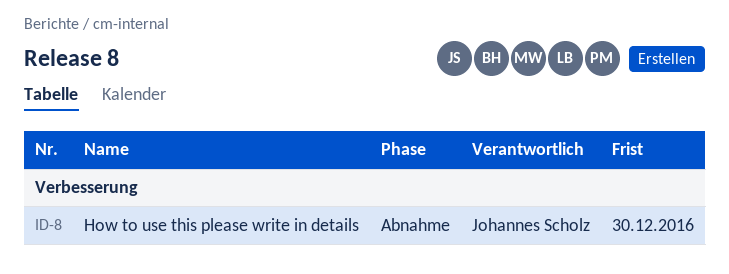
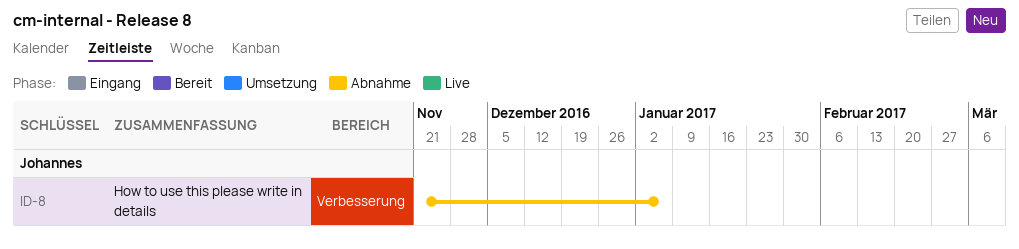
ID-8, due: Dec 30 -> Jan 6

